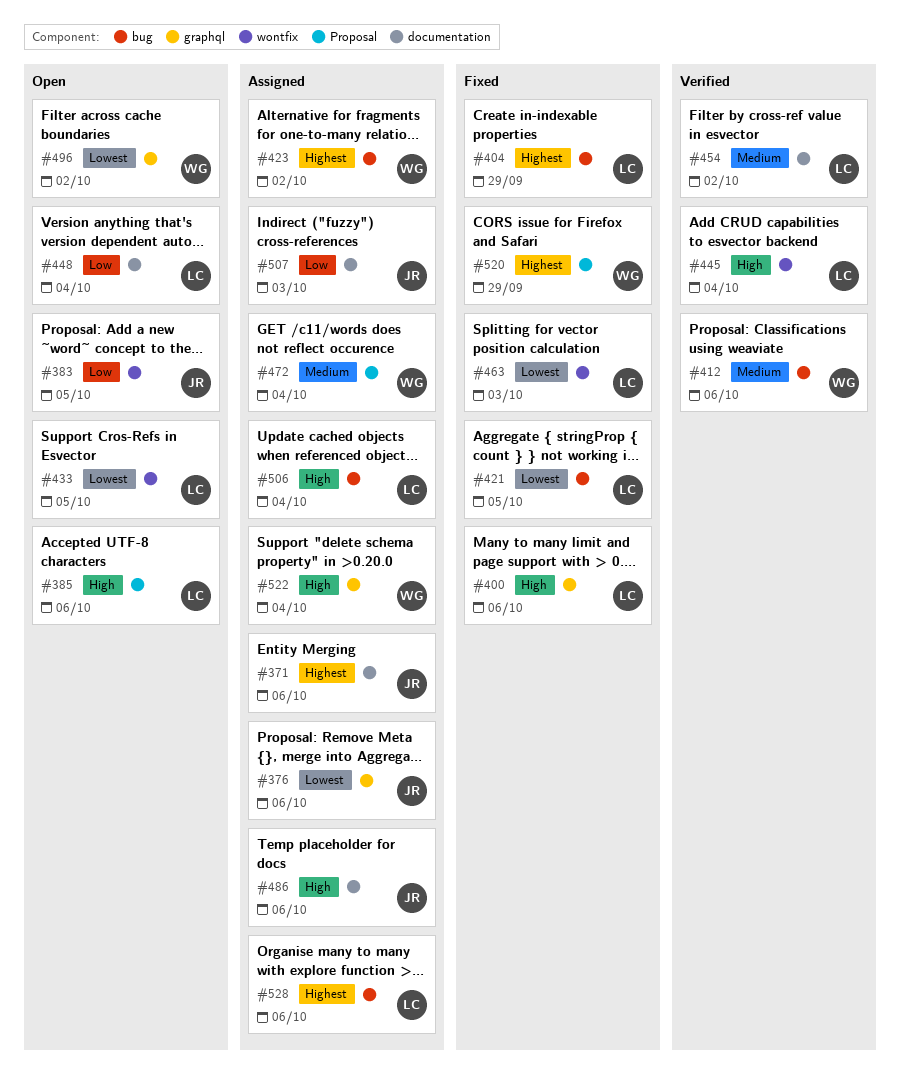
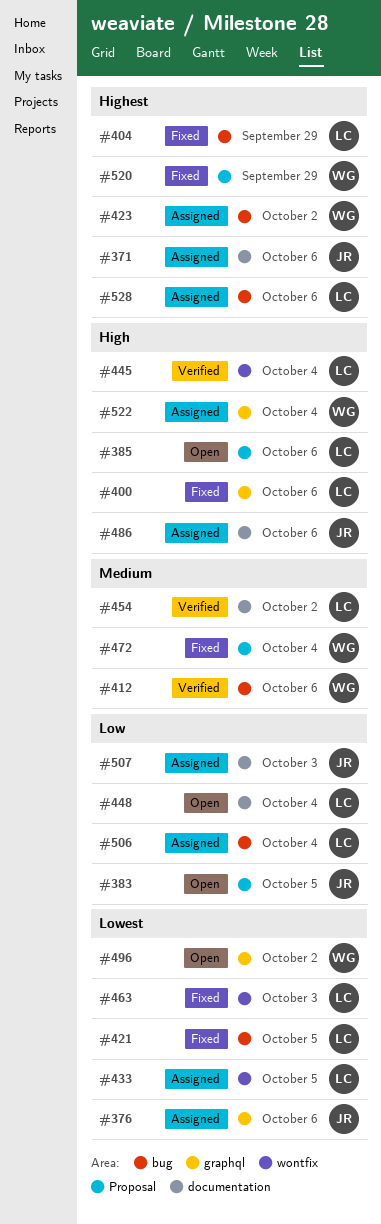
#383, label: wontfix -> Proposal
#433, status: Open -> Assigned
#472, status: Assigned -> Fixed
#506, priority: High -> Low

